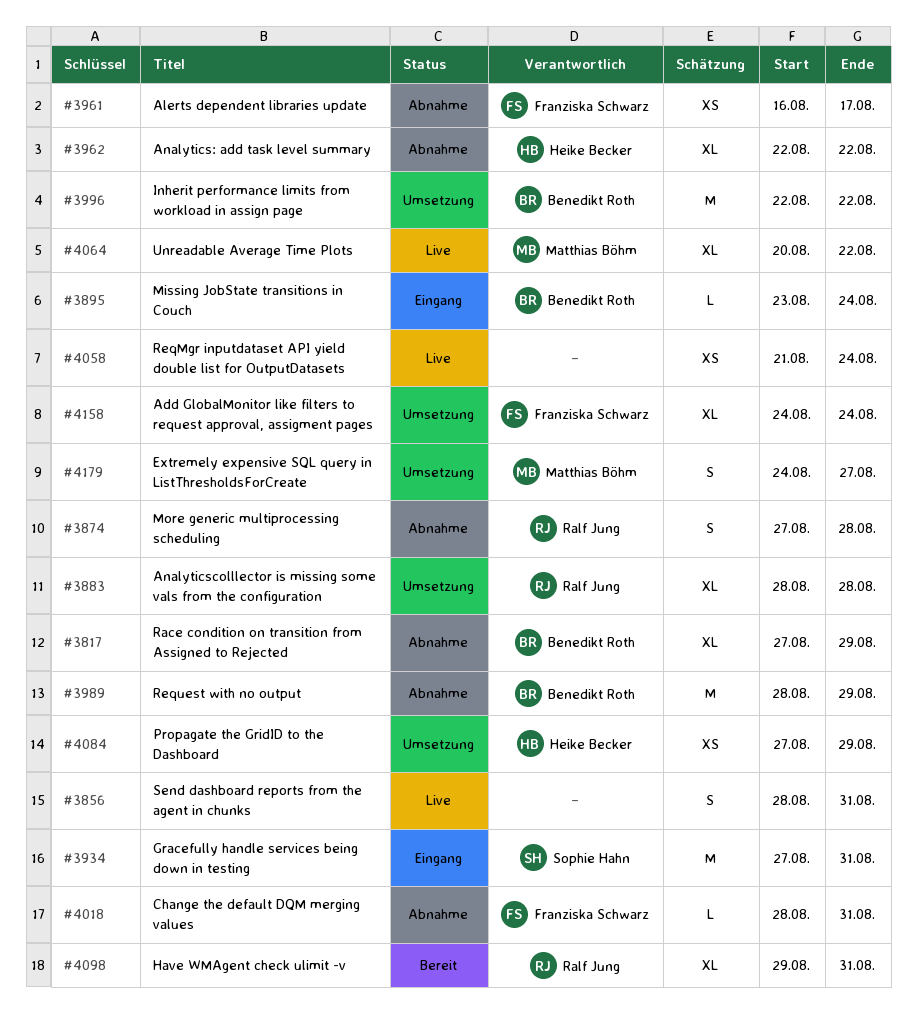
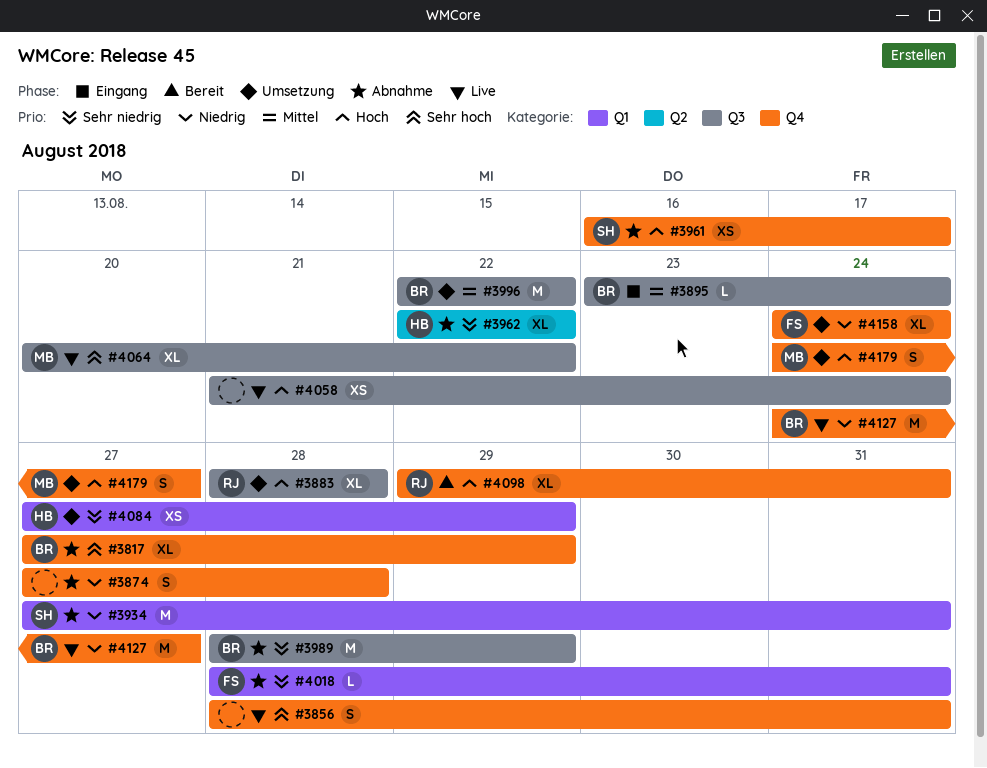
#3874, owner: Ralf Jung -> none
#3934, status: Eingang -> Abnahme
#3961, owner: Franziska Schwarz -> Sophie Hahn
#4127: none -> present

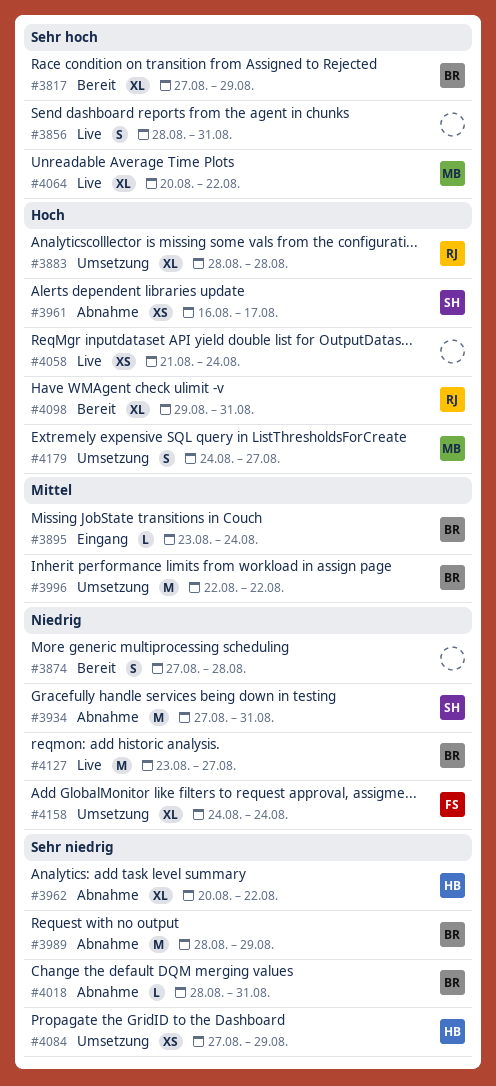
#3817, status: Abnahme -> Bereit
#3874, status: Abnahme -> Bereit
#3962, start: Aug 22 -> Aug 20
#4018, owner: FS -> BR
#4127, start: Aug 24 -> Aug 23

